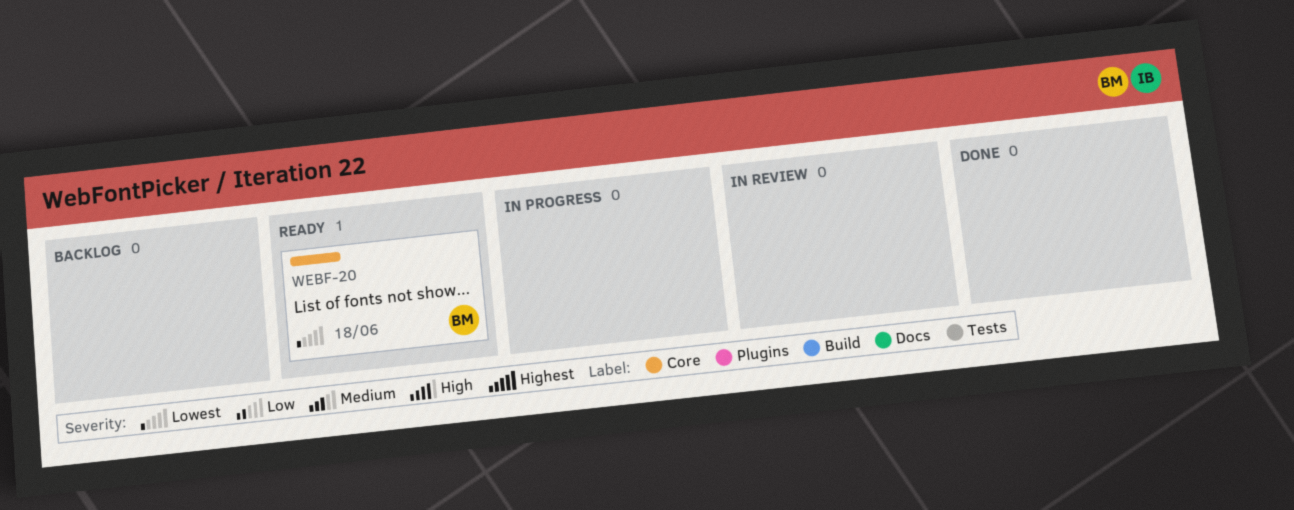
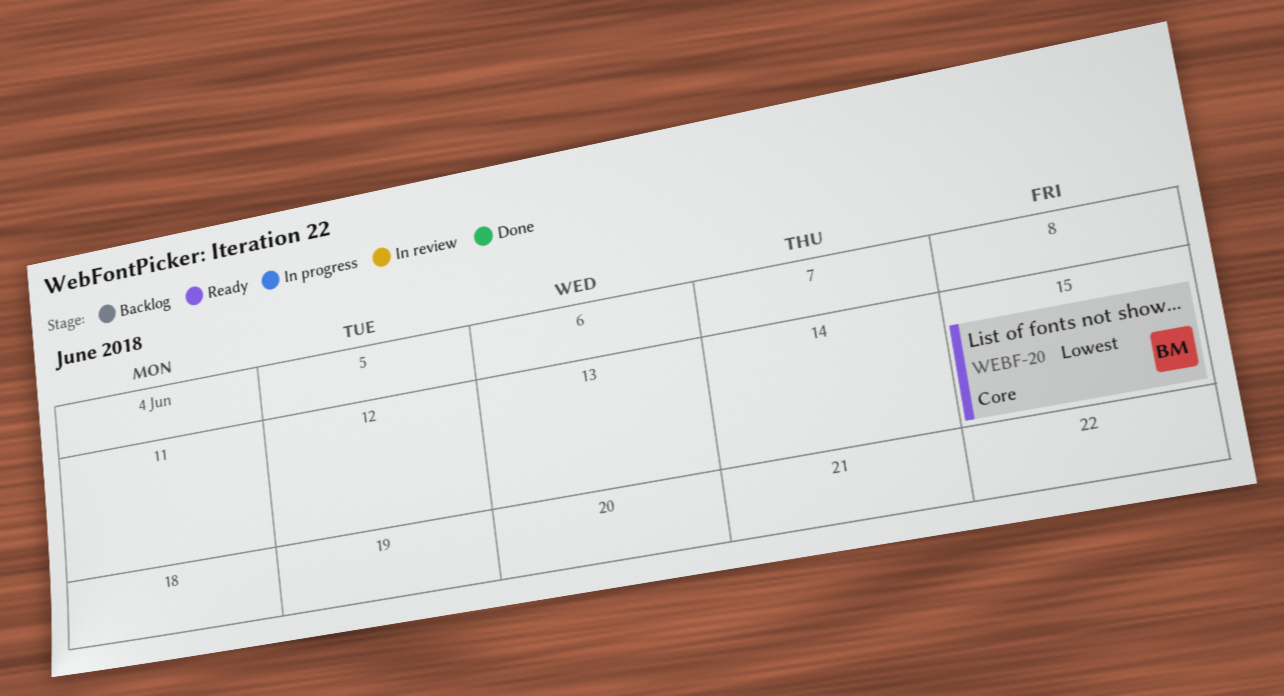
WEBF-20, due: Jun 18 -> Jun 15

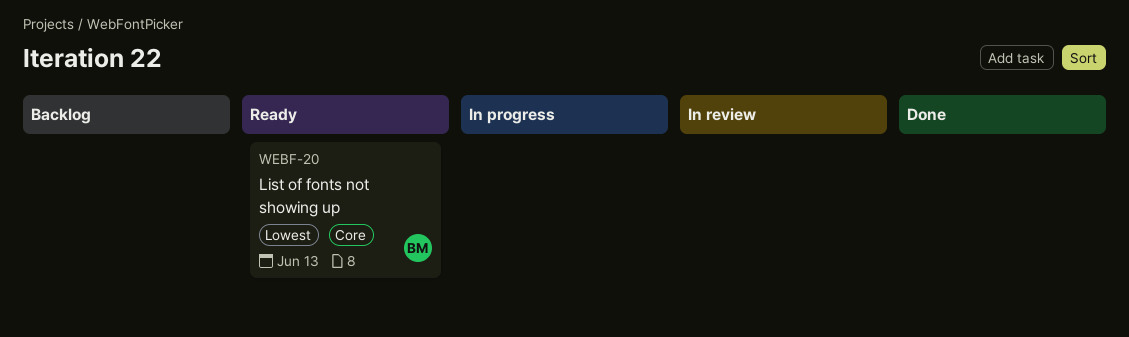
WEBF-20, due: Jun 15 -> Jun 13

